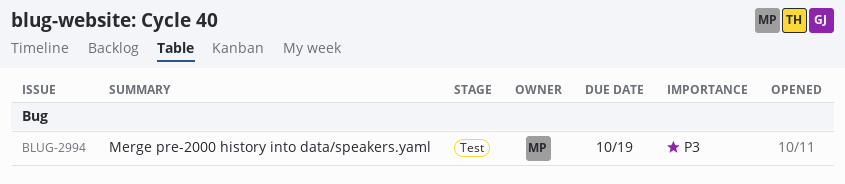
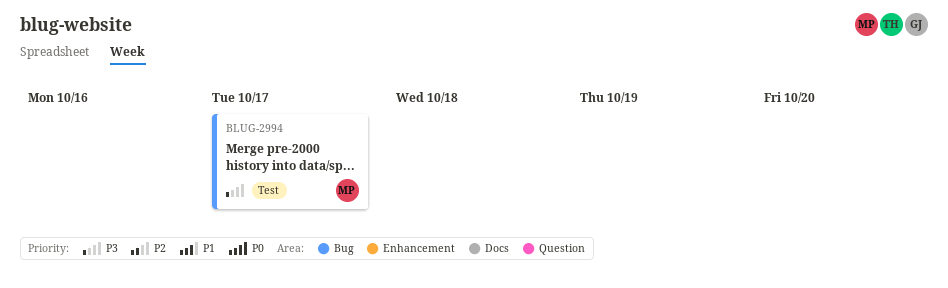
BLUG-2994, due: Oct 19 -> Oct 17

